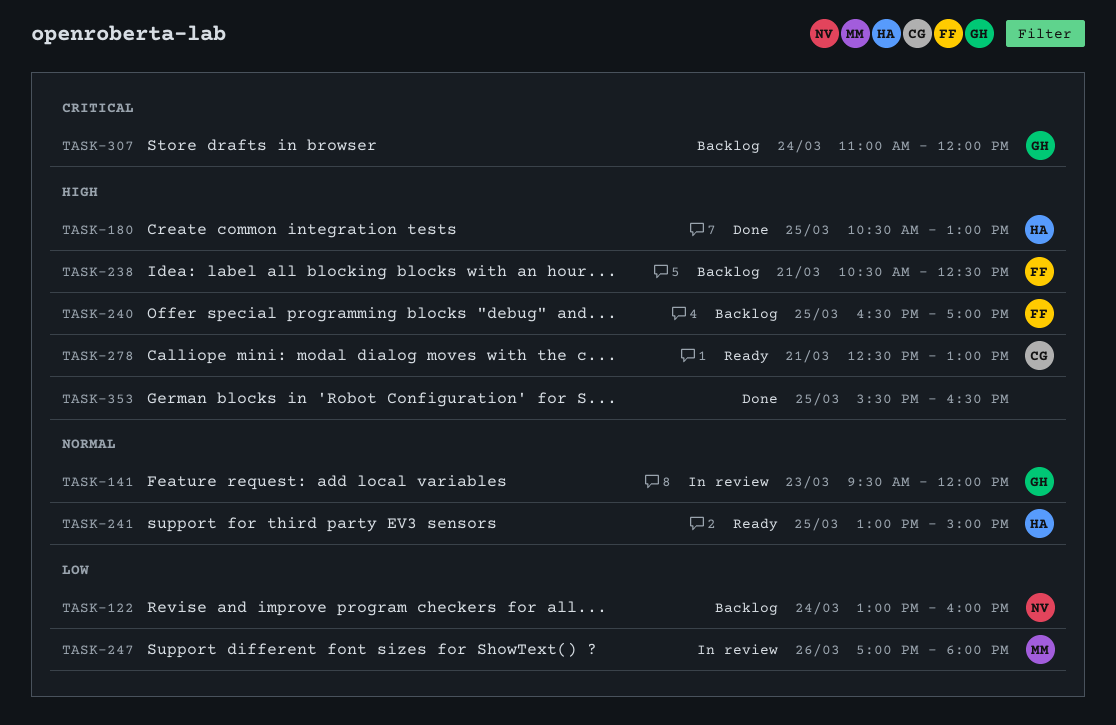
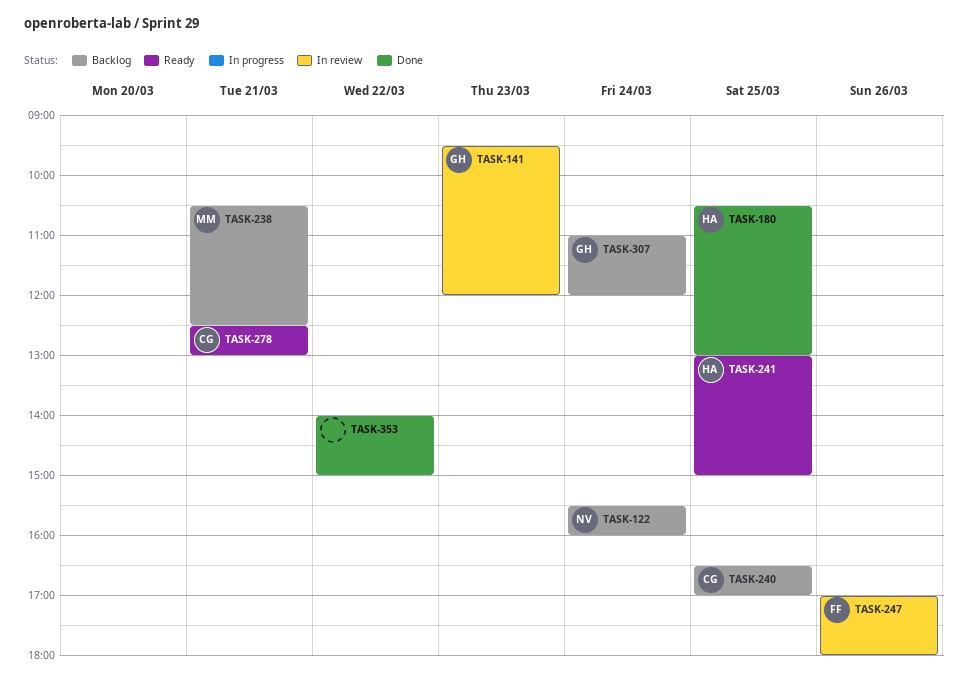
TASK-122, begins: 13:00 -> 15:30
TASK-238, owner: FF -> MM
TASK-240, owner: FF -> CG
TASK-247, owner: MM -> FF
TASK-353, day: Mar 25 -> Mar 22
TASK-353, begins: 15:30 -> 14:00
TASK-353, ends: 16:30 -> 15:00

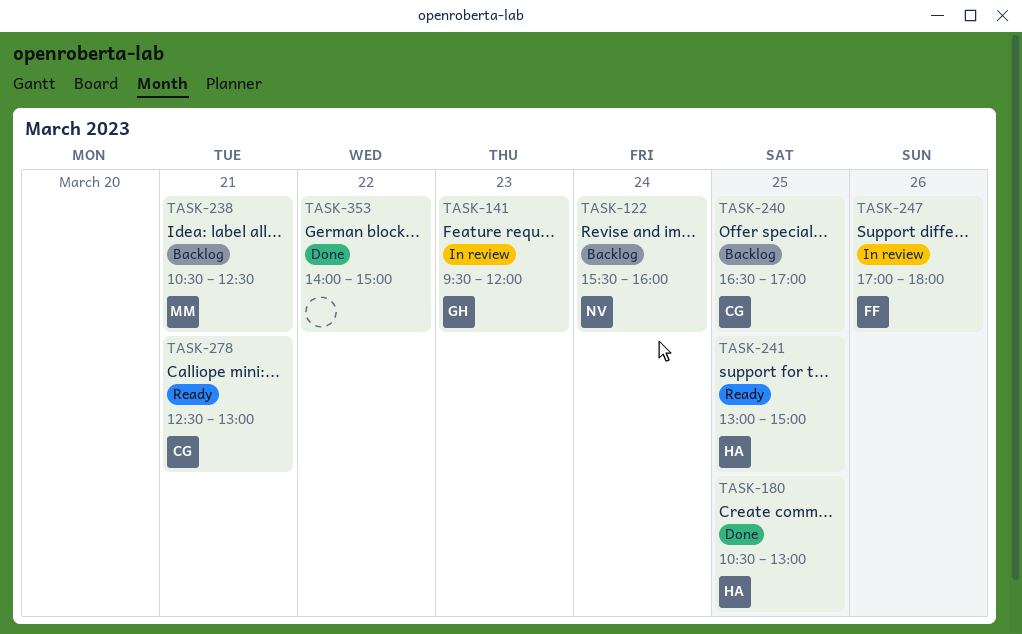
TASK-307: present -> none

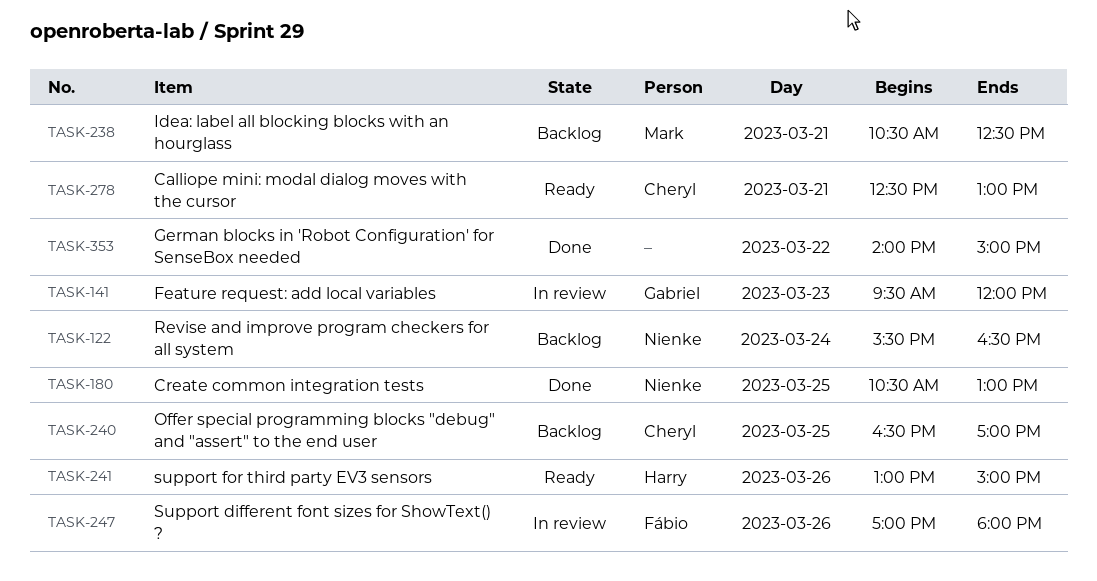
TASK-122, ends: 16:00 -> 16:30
TASK-180, owner: Harry -> Nienke
TASK-241, day: Mar 25 -> Mar 26

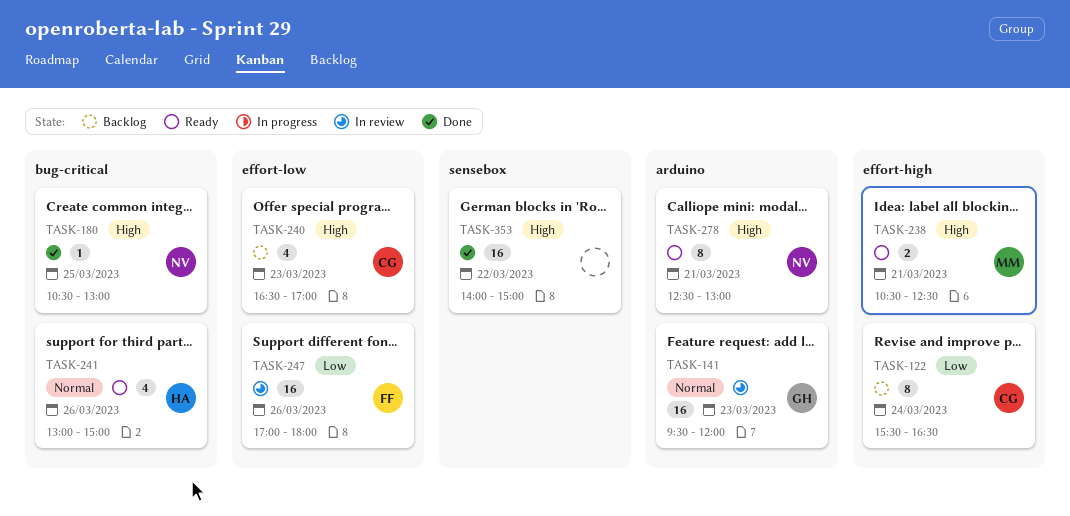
TASK-122, owner: Nienke -> Cheryl
TASK-238, status: Backlog -> Ready
TASK-240, day: Mar 25 -> Mar 23
TASK-278, owner: Cheryl -> Nienke

